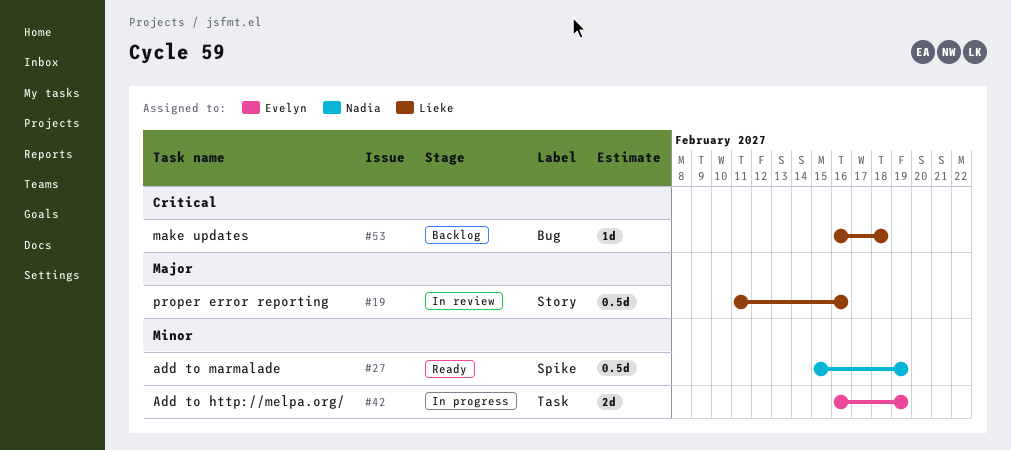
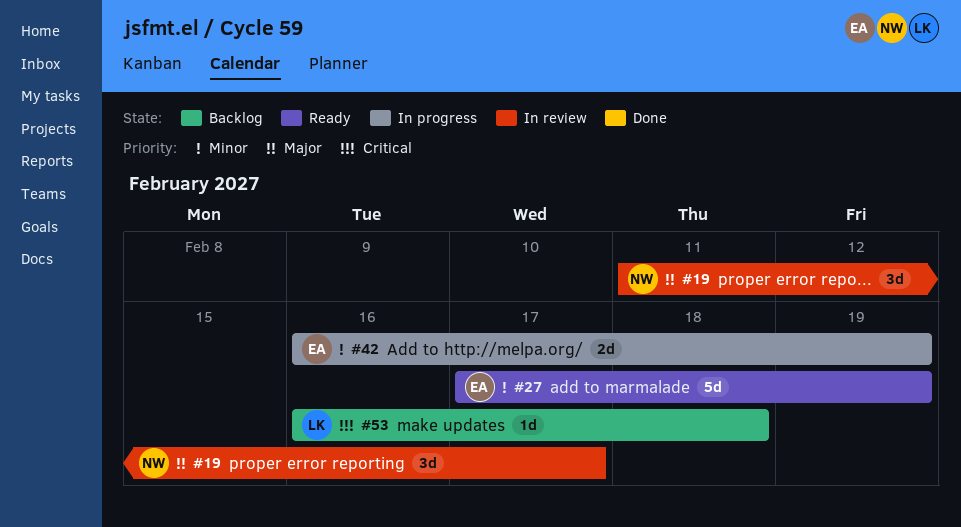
#19, owner: Lieke -> Nadia
#19, estimate: 0.5d -> 3d
#19, due: Feb 16 -> Feb 17
#27, owner: Nadia -> Evelyn
#27, estimate: 0.5d -> 5d
#27, start: Feb 15 -> Feb 17

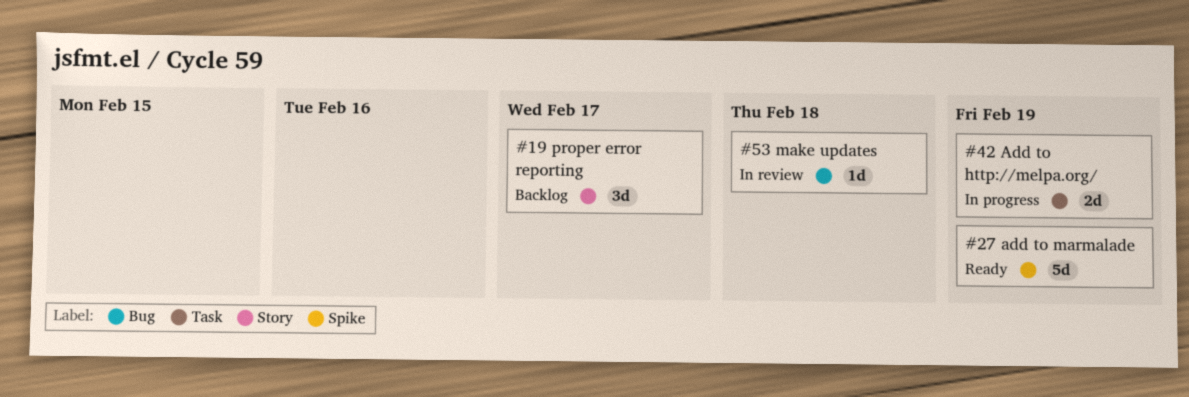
#19, status: In review -> Backlog
#53, status: Backlog -> In review

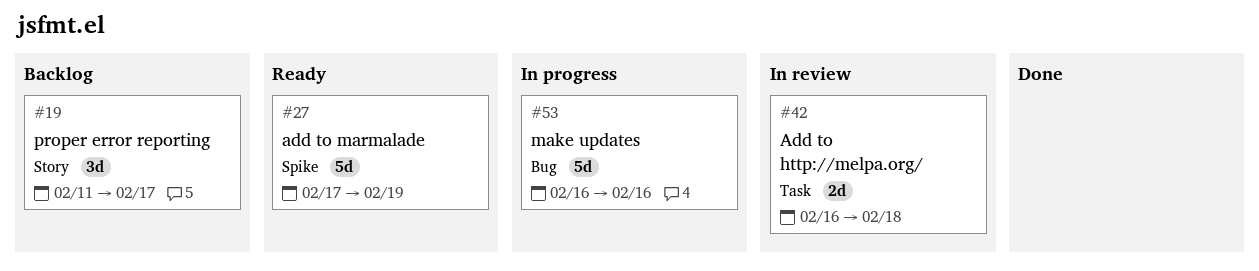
#42, status: In progress -> In review
#42, due: Feb 19 -> Feb 18
#53, status: In review -> In progress
#53, estimate: 1d -> 5d
#53, due: Feb 18 -> Feb 16

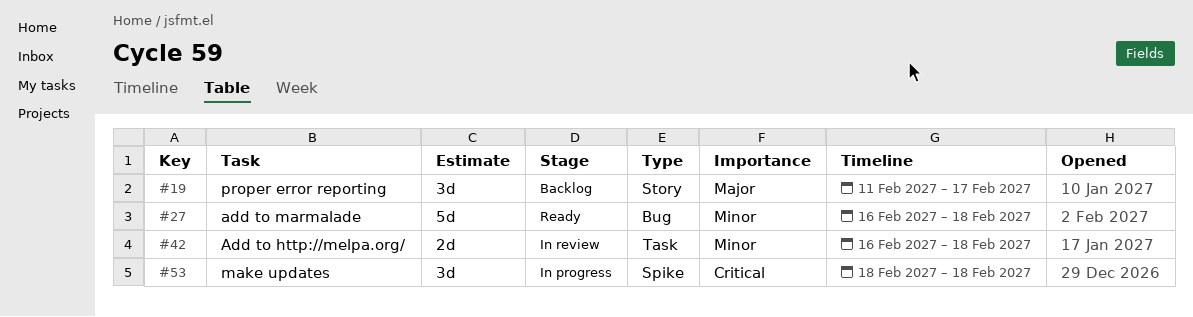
#27, label: Spike -> Bug
#27, start: Feb 17 -> Feb 16
#27, due: Feb 19 -> Feb 18
#53, label: Bug -> Spike
#53, estimate: 5d -> 3d
#53, start: Feb 16 -> Feb 18
#53, due: Feb 16 -> Feb 18

